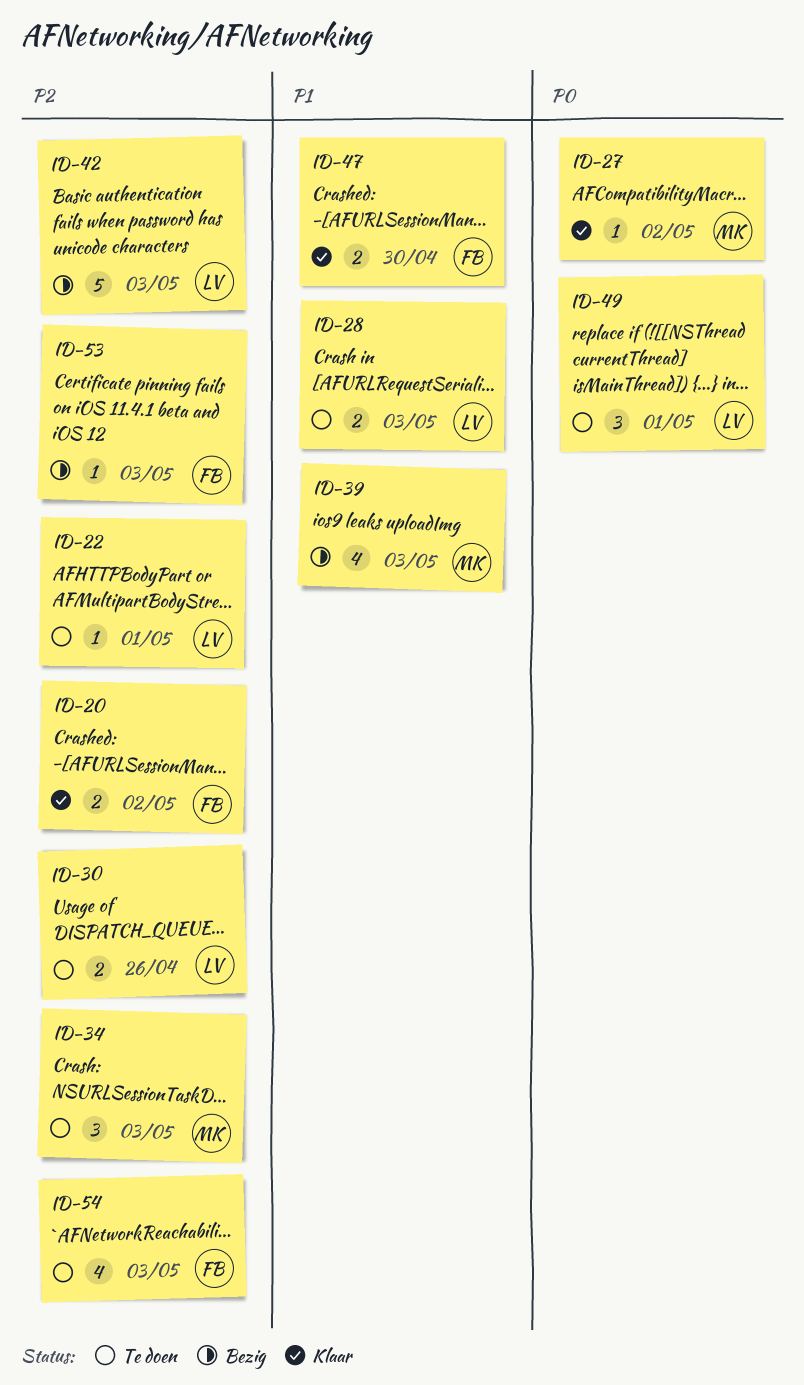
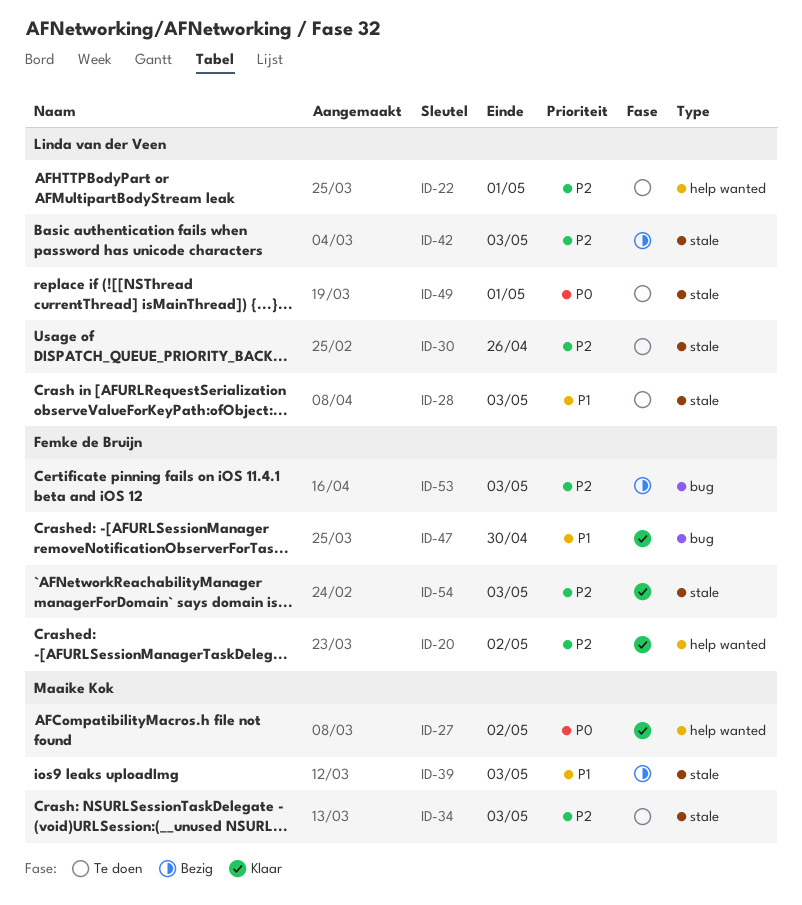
ID-54, status: Te doen -> Klaar

